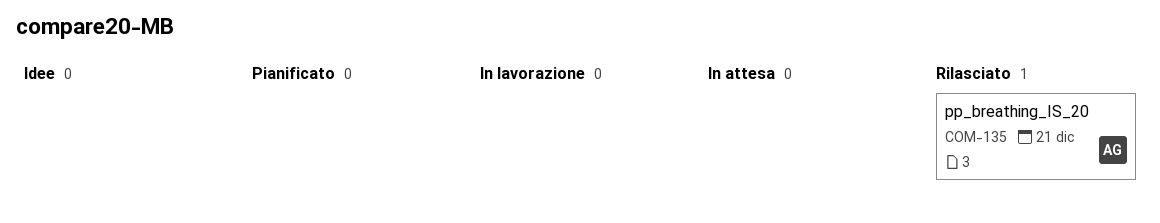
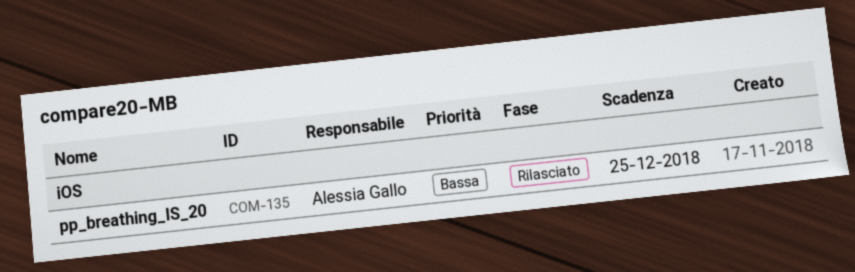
COM-135, due: Dec 21 -> Dec 25

